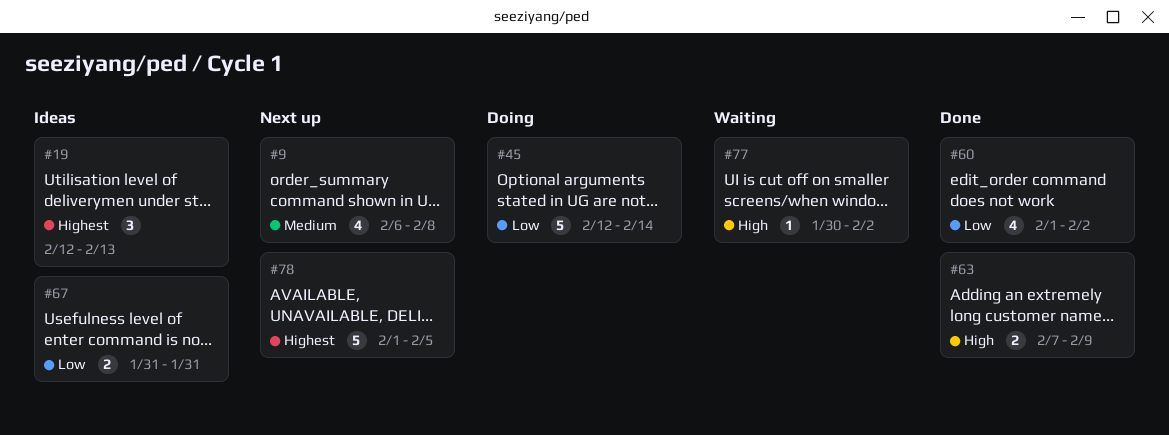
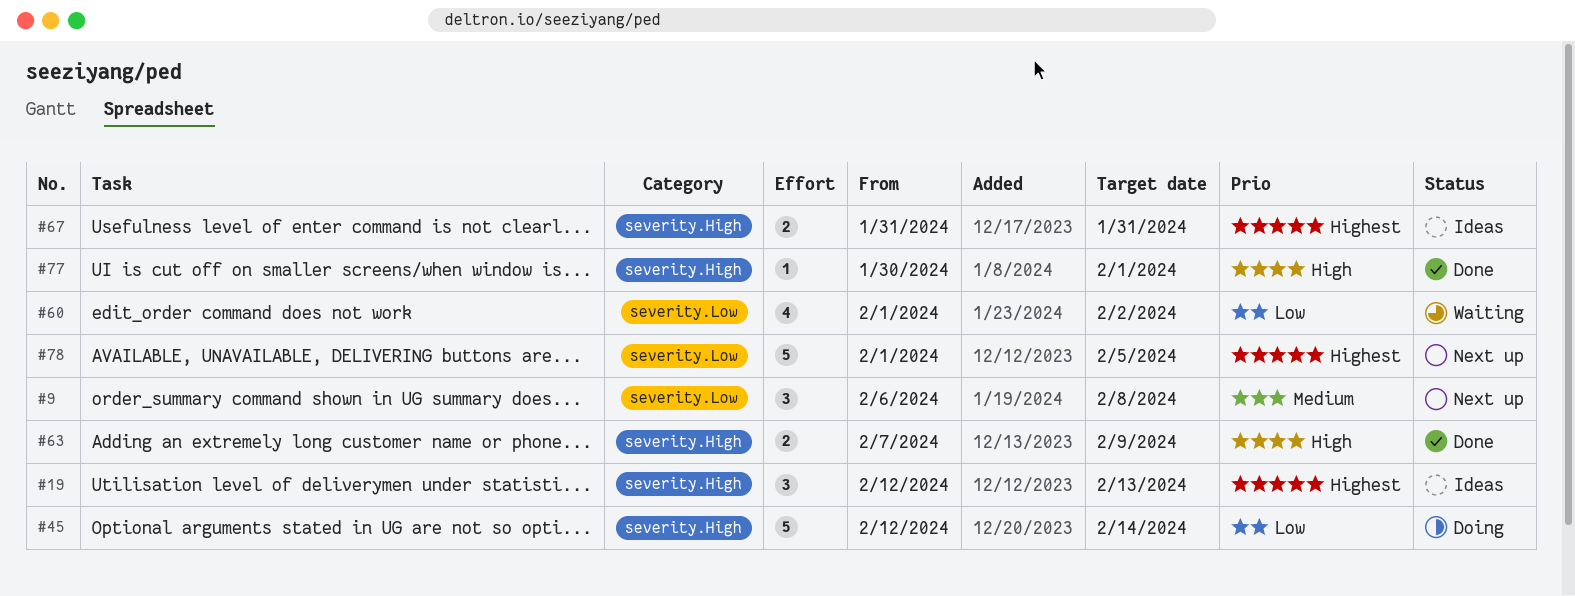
#9, estimate: 4 -> 3
#60, status: Done -> Waiting
#67, priority: Low -> Highest
#77, status: Waiting -> Done
#77, due: Feb 2 -> Feb 1

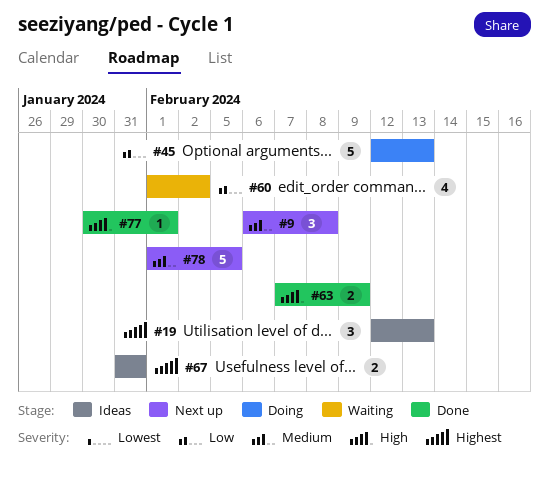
#45, due: Feb 14 -> Feb 13
#78, priority: Highest -> Medium

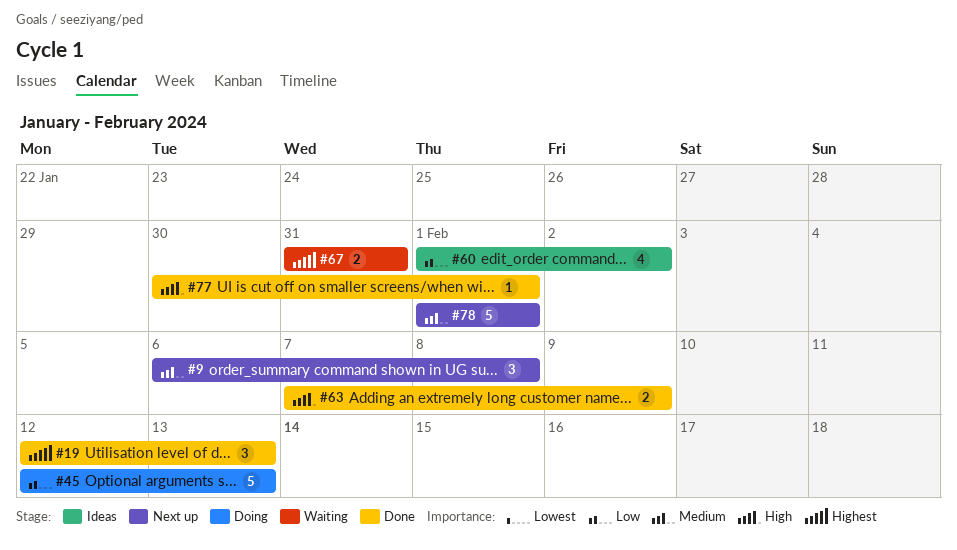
#19, status: Ideas -> Done
#60, status: Waiting -> Ideas
#67, status: Ideas -> Waiting
#78, due: Feb 5 -> Feb 1

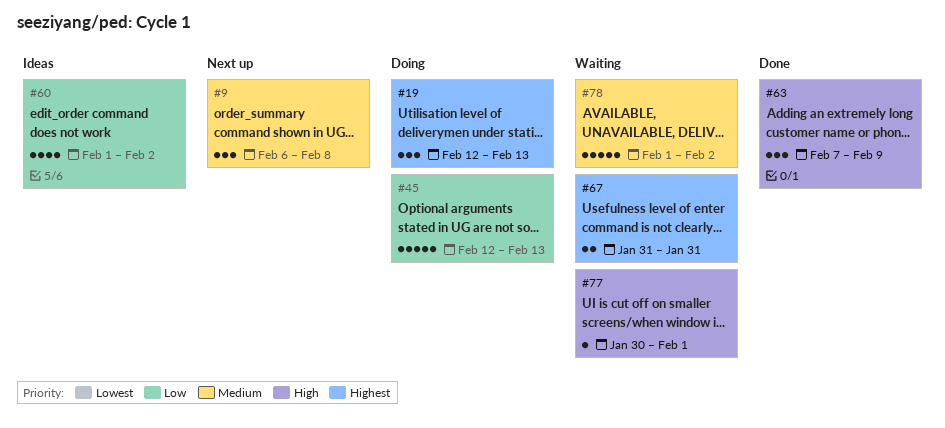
#19, status: Done -> Doing
#63, estimate: 2 -> 3
#77, status: Done -> Waiting
#78, status: Next up -> Waiting
#78, due: Feb 1 -> Feb 2

